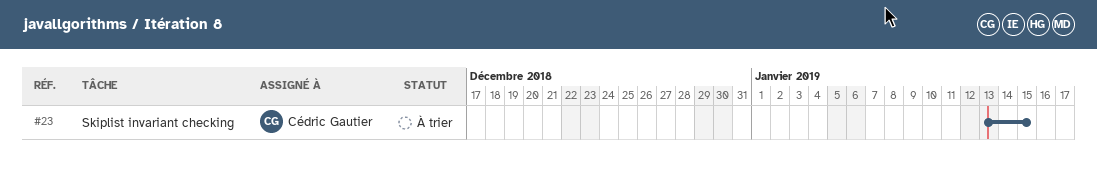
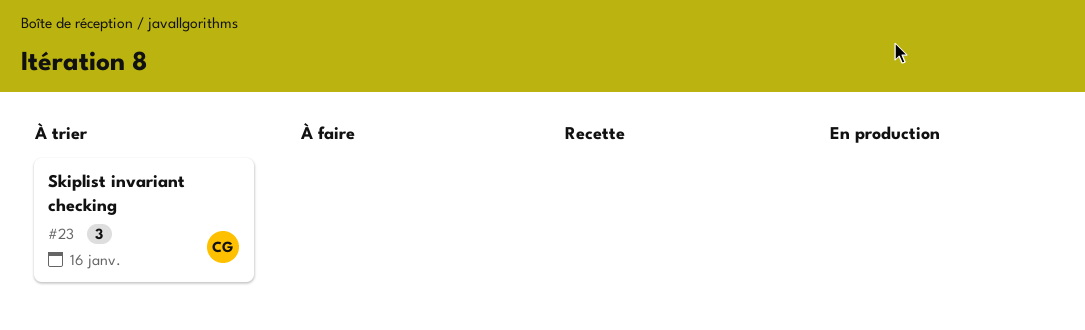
#23, due: Jan 15 -> Jan 16

